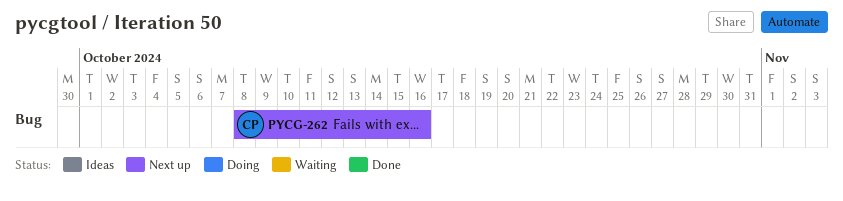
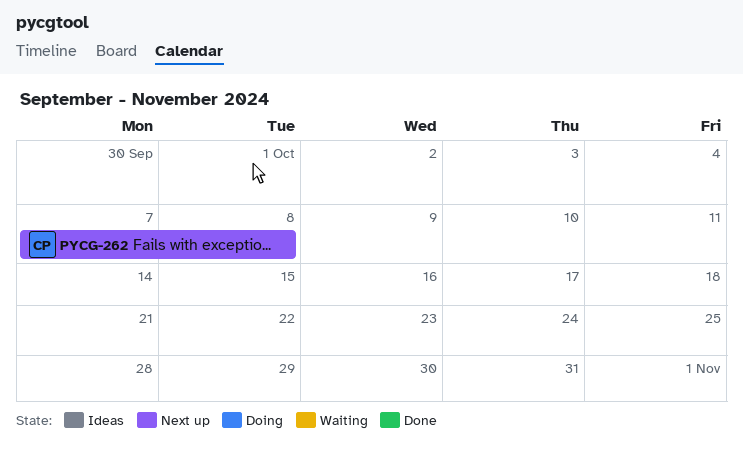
PYCG-262, start: Oct 8 -> Oct 7
PYCG-262, due: Oct 16 -> Oct 8

